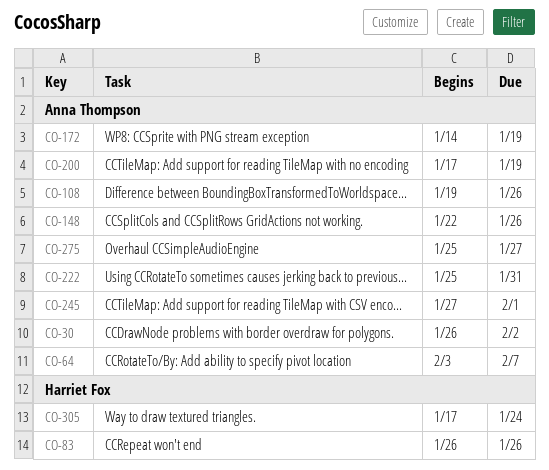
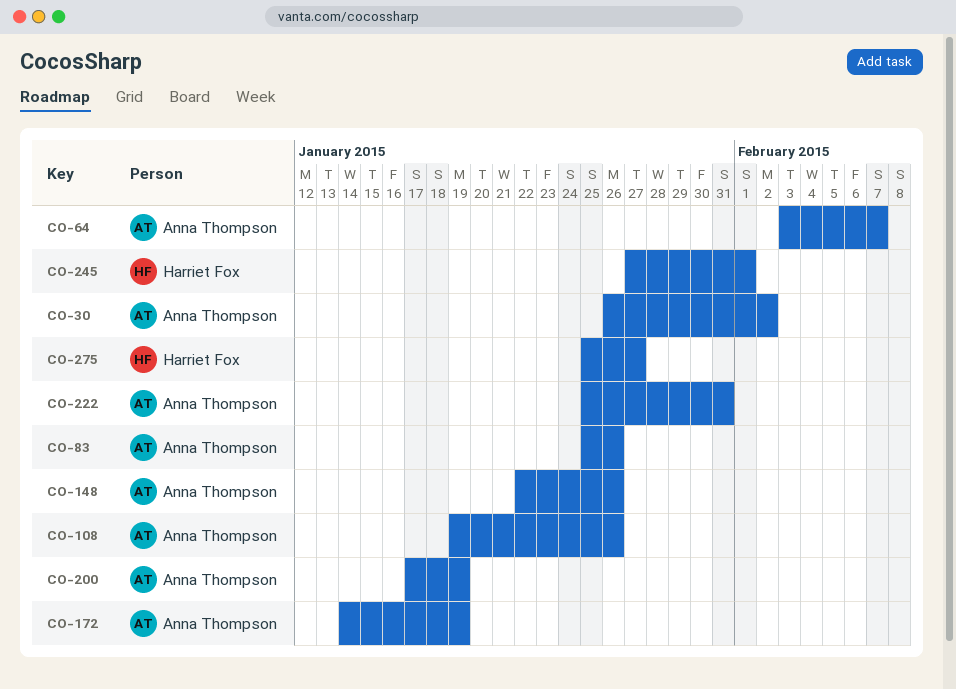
CO-83, owner: Harriet Fox -> Anna Thompson
CO-83, start: Jan 26 -> Jan 25
CO-245, owner: Anna Thompson -> Harriet Fox
CO-275, owner: Anna Thompson -> Harriet Fox
CO-305: present -> none

